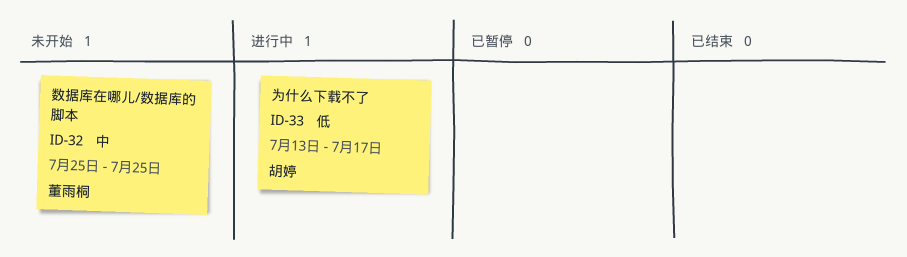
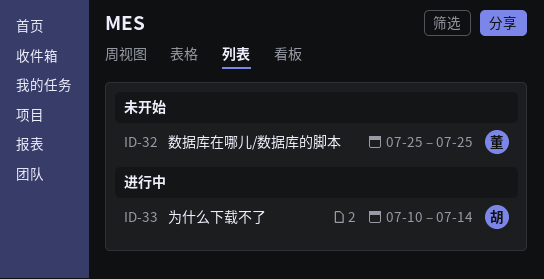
ID-33, start: Jul 13 -> Jul 10
ID-33, due: Jul 17 -> Jul 14

